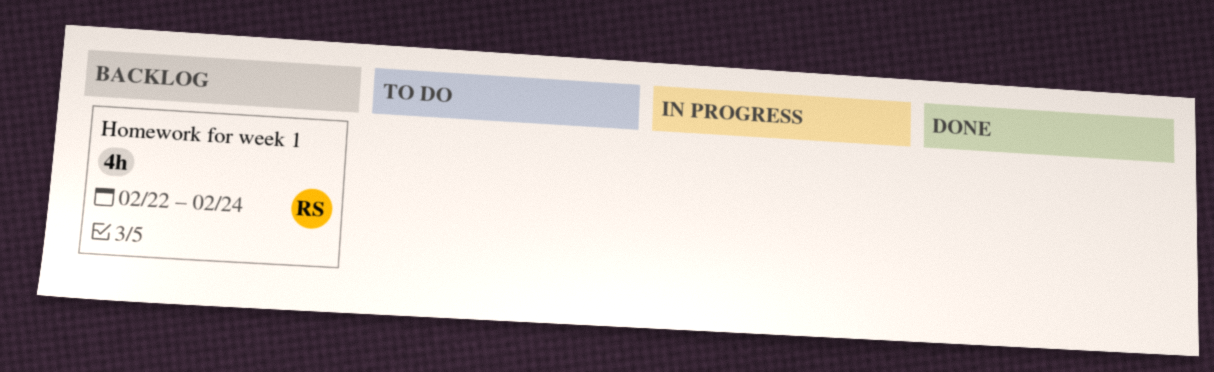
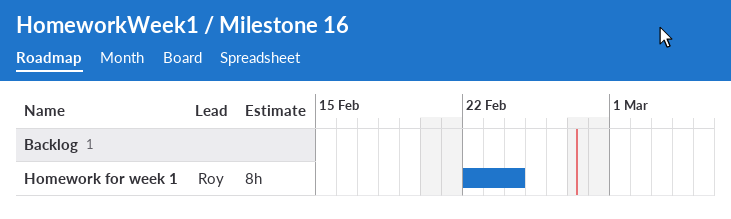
Homework for week 1, estimate: 4h -> 8h

